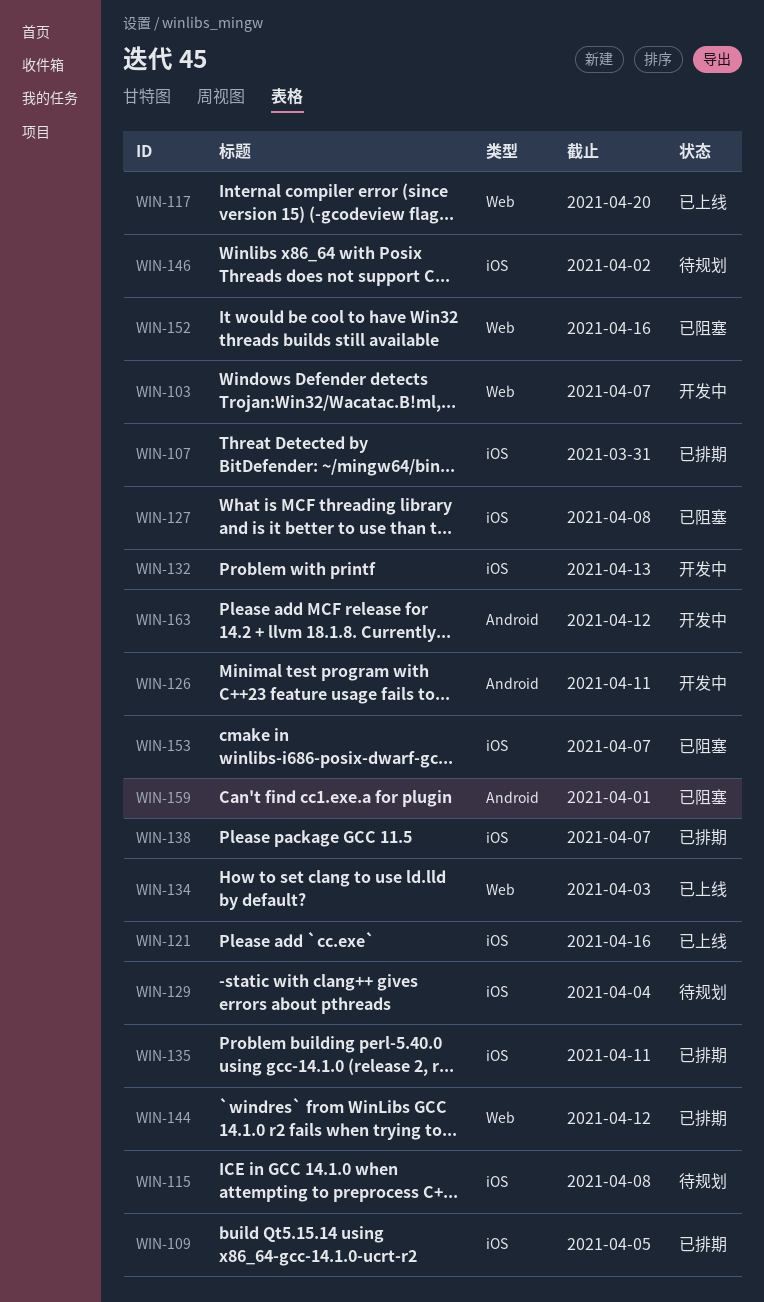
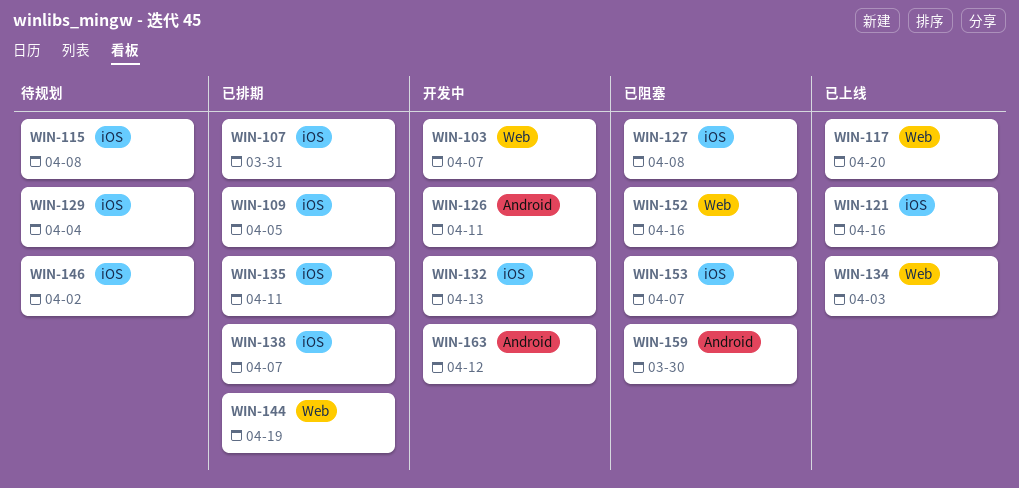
WIN-144, due: Apr 12 -> Apr 19
WIN-159, due: Apr 1 -> Mar 30

